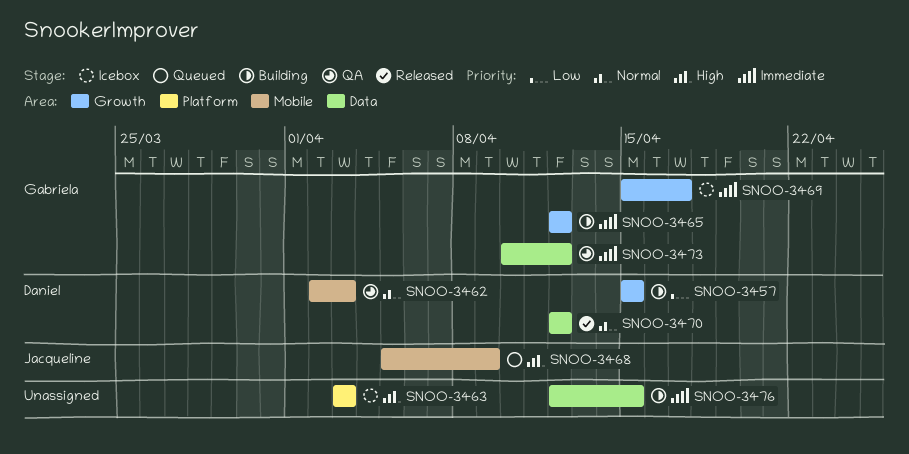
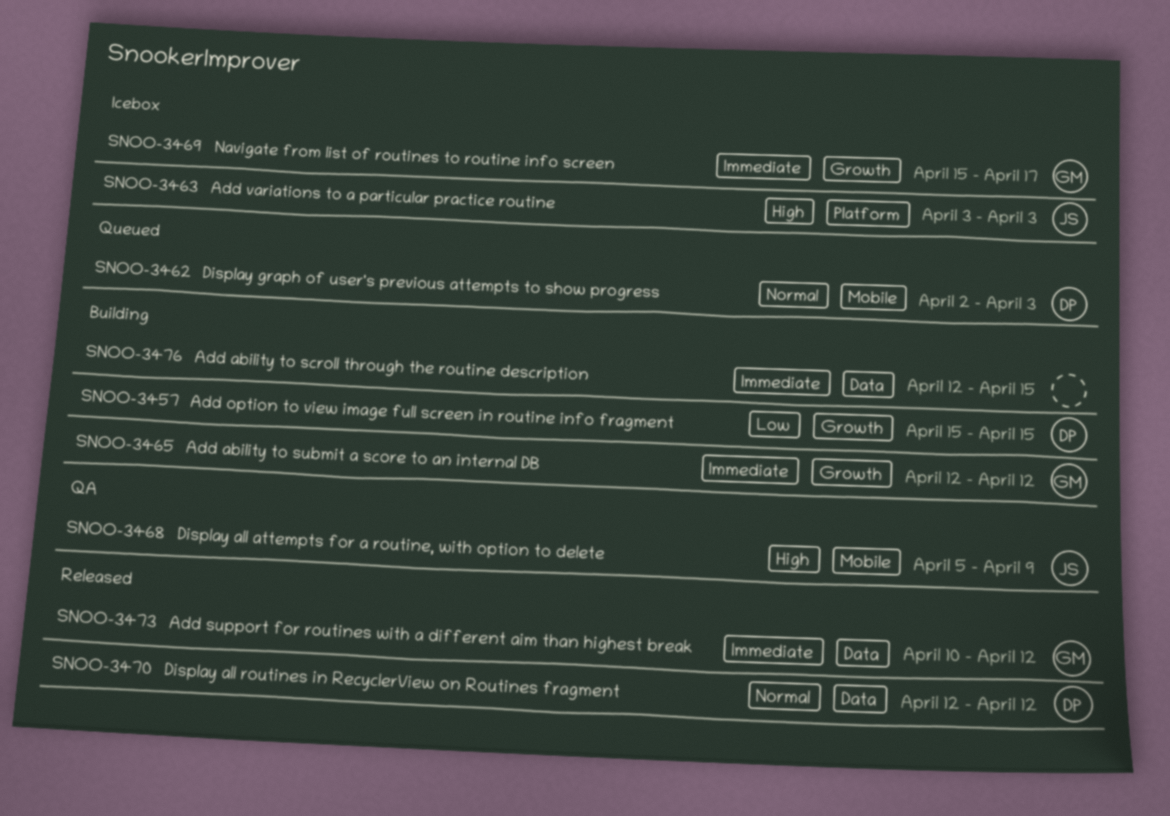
SNOO-3462, status: QA -> Queued
SNOO-3463, owner: none -> Jacqueline
SNOO-3468, status: Queued -> QA
SNOO-3473, status: QA -> Released

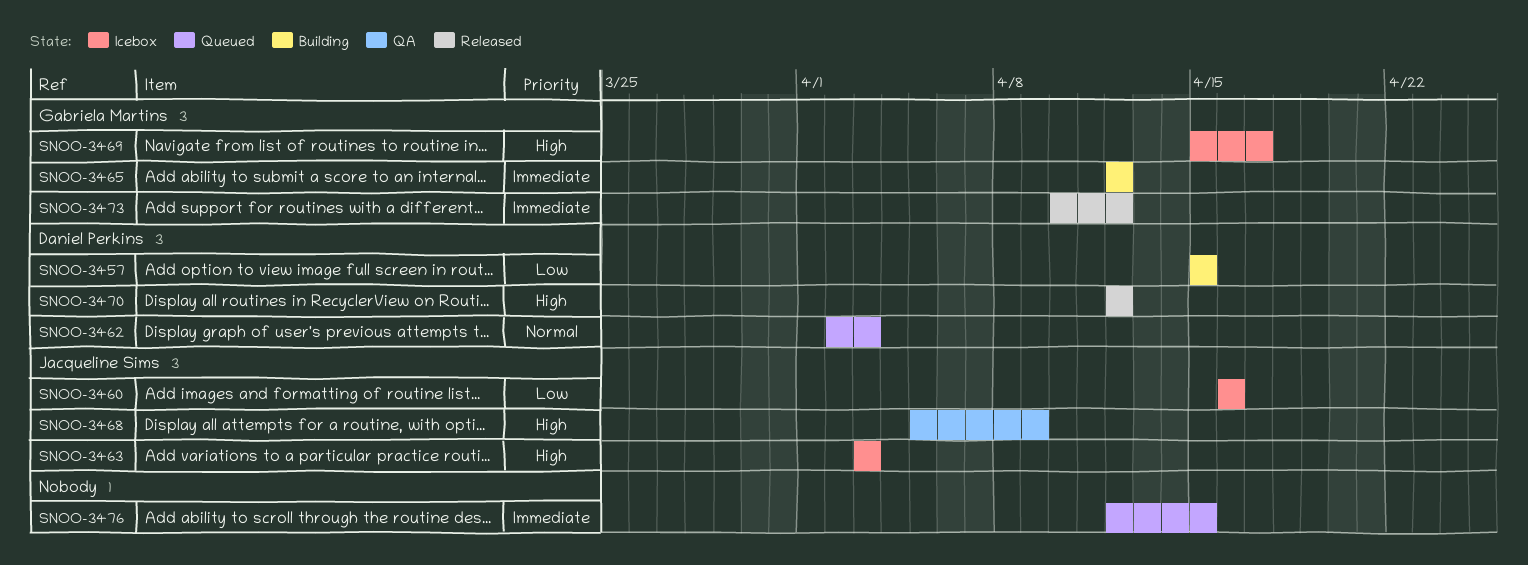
SNOO-3460: none -> present
SNOO-3469, priority: Immediate -> High
SNOO-3470, priority: Normal -> High
SNOO-3476, status: Building -> Queued

